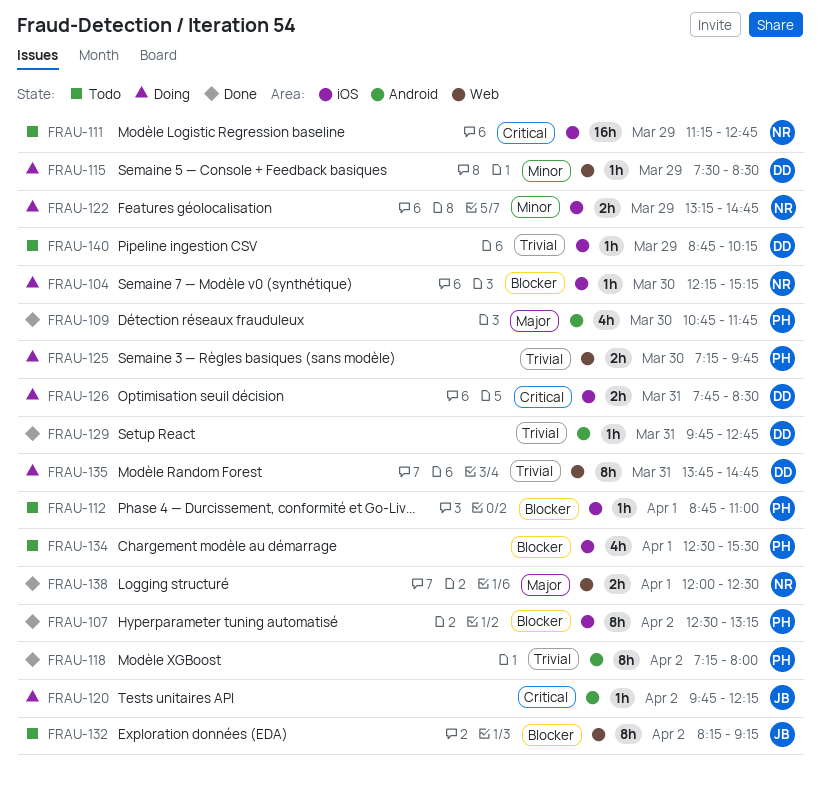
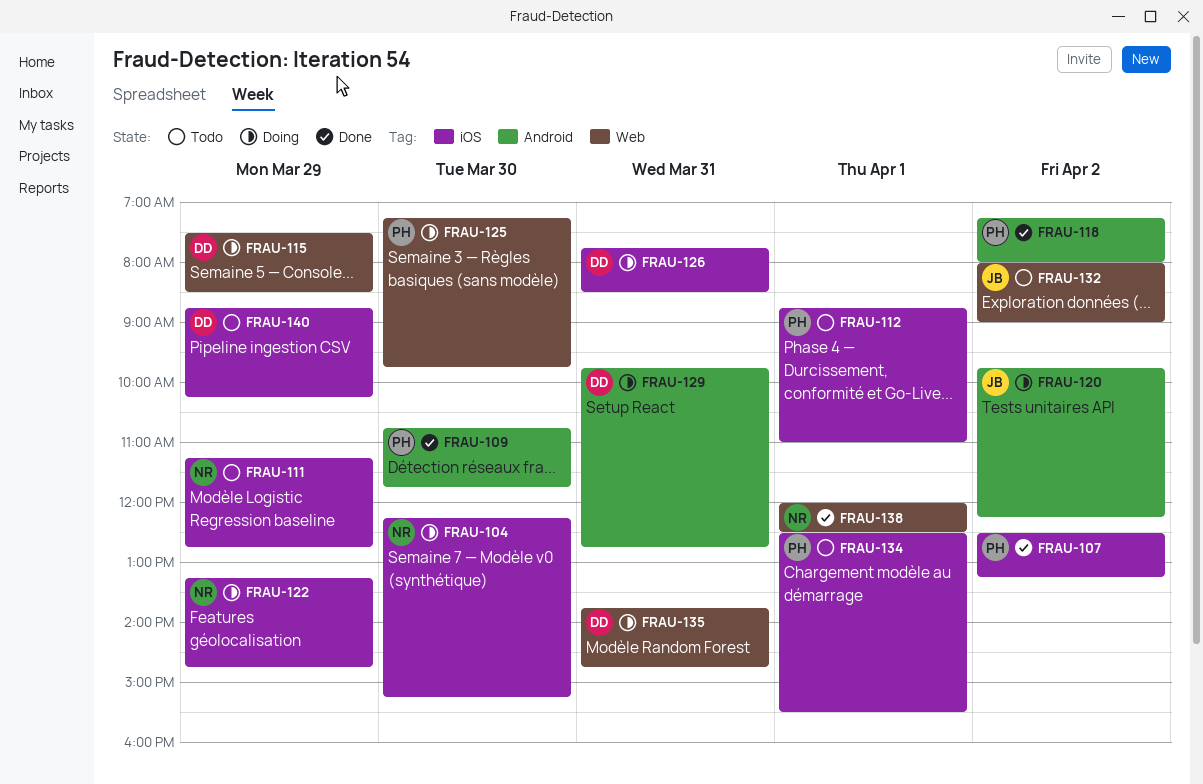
FRAU-129, status: Done -> Doing
FRAU-132, begins: 08:15 -> 08:00
FRAU-132, ends: 09:15 -> 09:00

